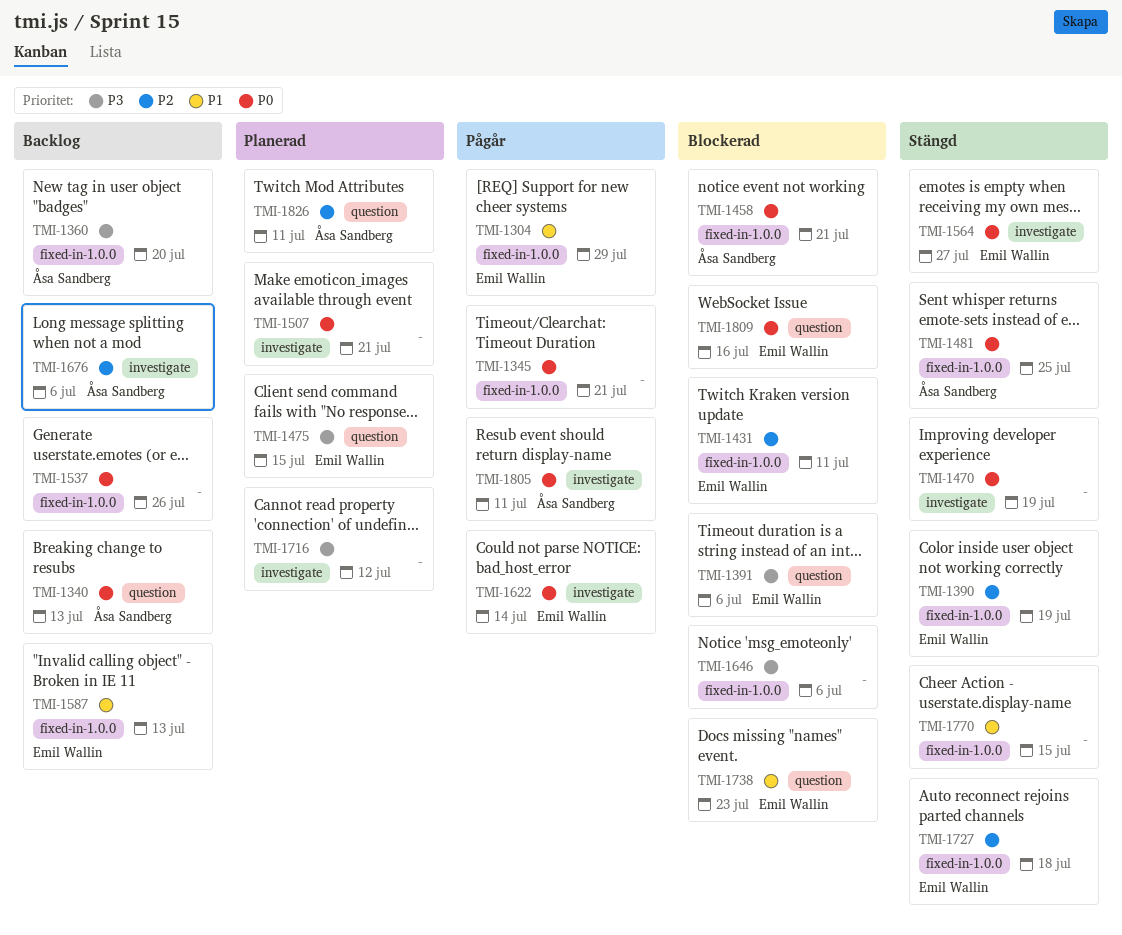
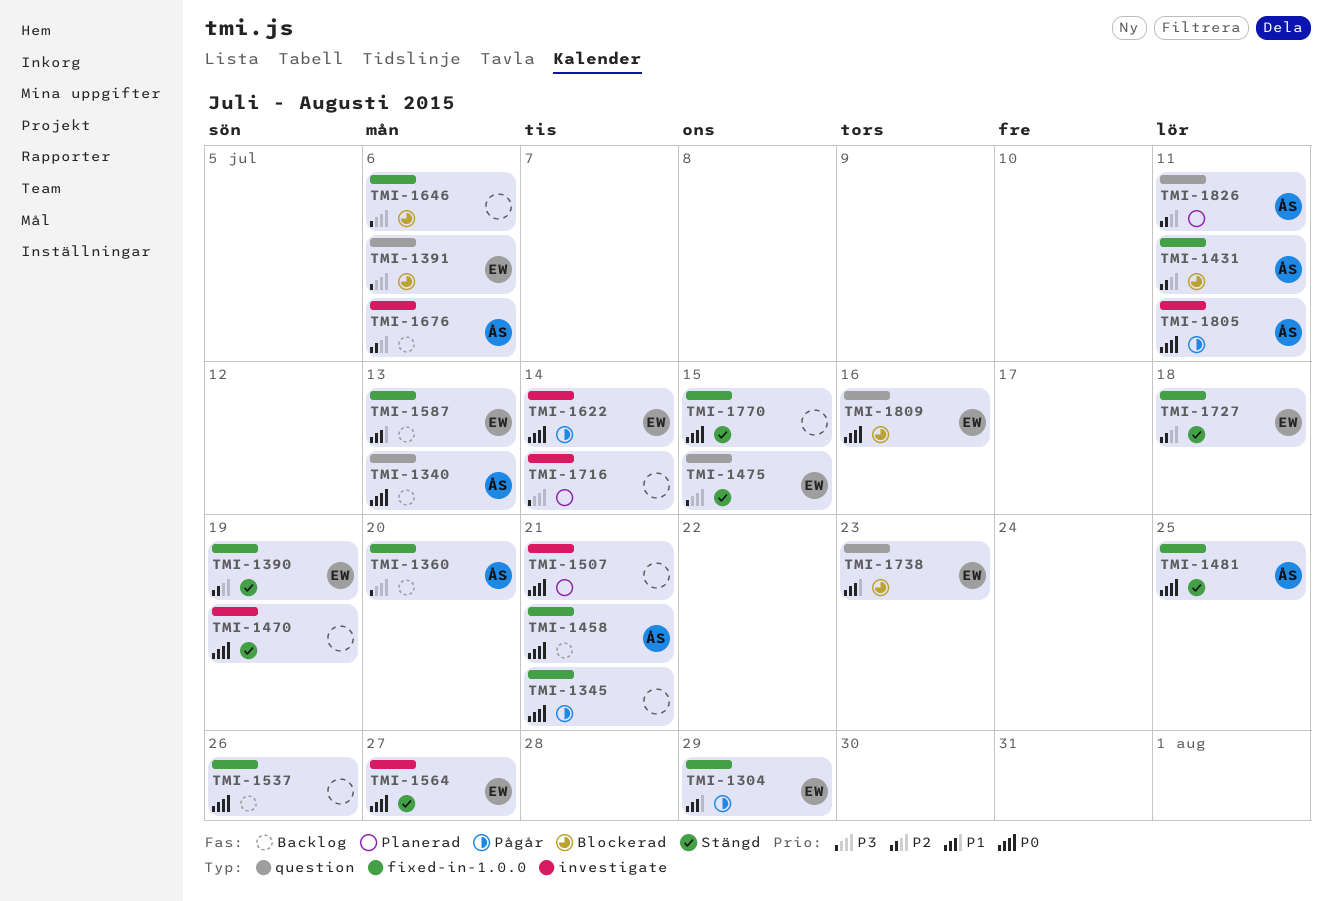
TMI-1431, owner: Emil Wallin -> Åsa Sandberg
TMI-1458, status: Blockerad -> Backlog
TMI-1475, status: Planerad -> Stängd
TMI-1716, due: Jul 12 -> Jul 14
TMI-1770, priority: P1 -> P0

